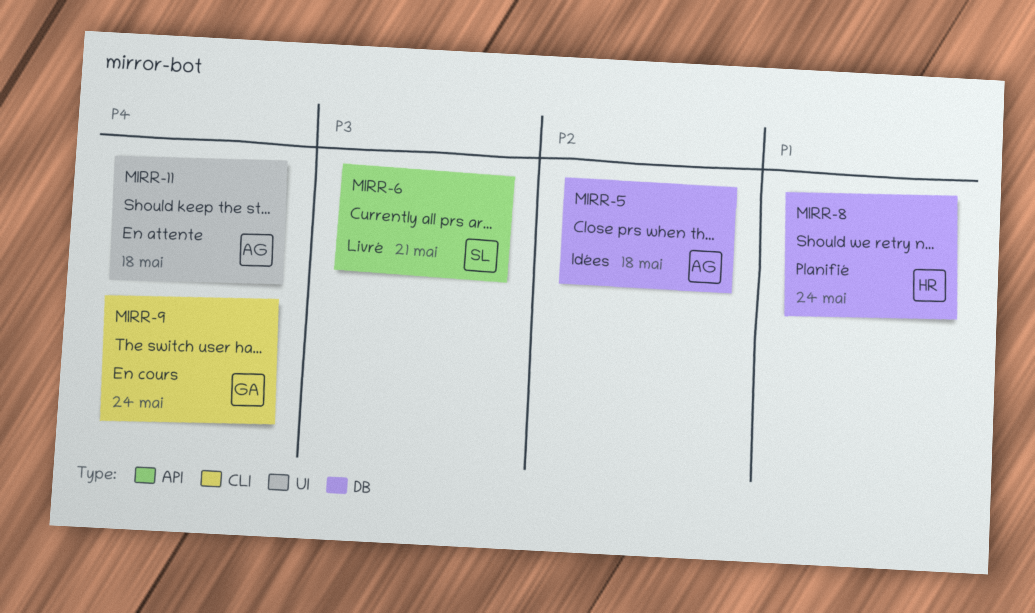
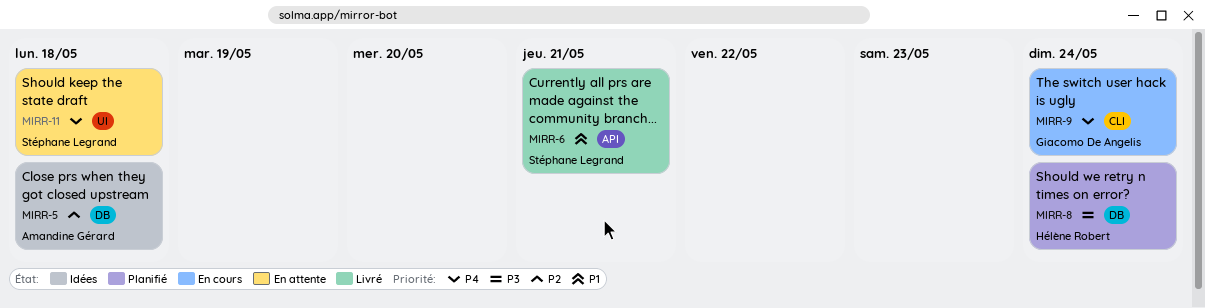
MIRR-6, priority: P3 -> P1
MIRR-8, priority: P1 -> P3
MIRR-11, owner: Amandine Gérard -> Stéphane Legrand

